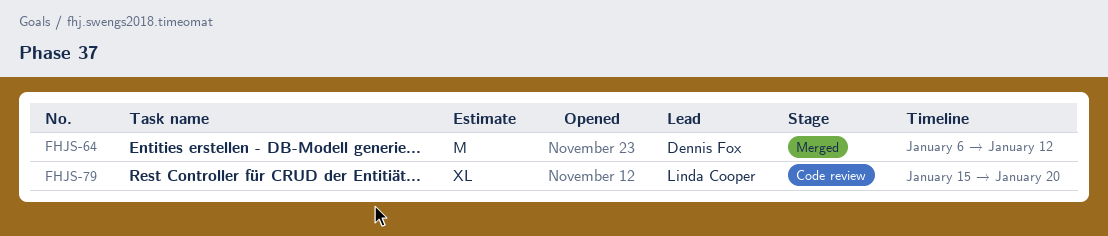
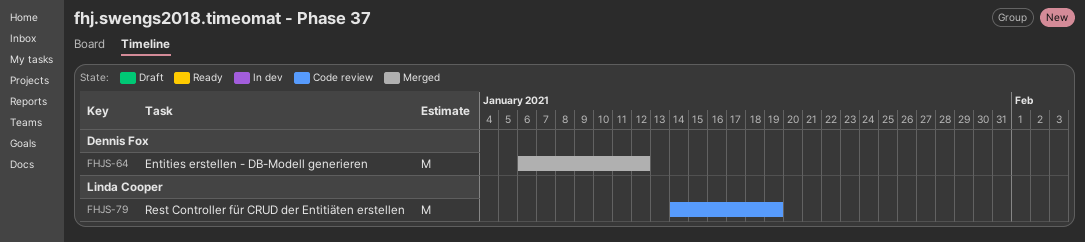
FHJS-79, estimate: XL -> M
FHJS-79, start: Jan 15 -> Jan 14
FHJS-79, due: Jan 20 -> Jan 19

